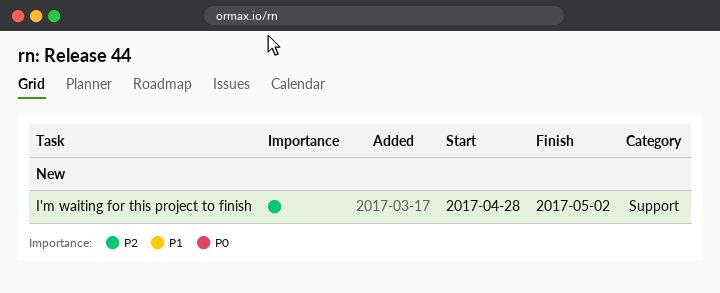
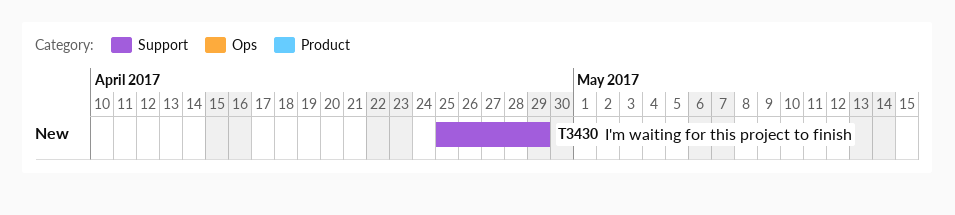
I'm waiting for this project to finish, start: Apr 28 -> Apr 25
I'm waiting for this project to finish, due: May 2 -> Apr 29

